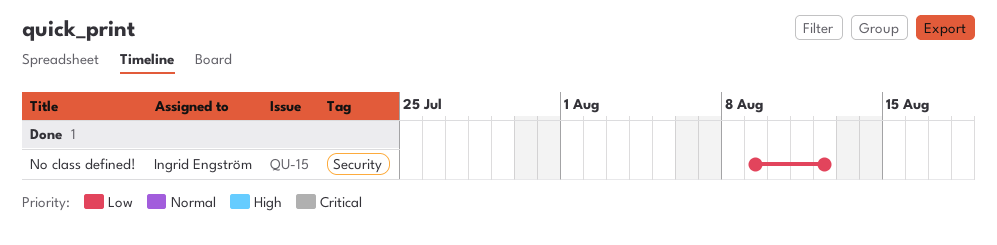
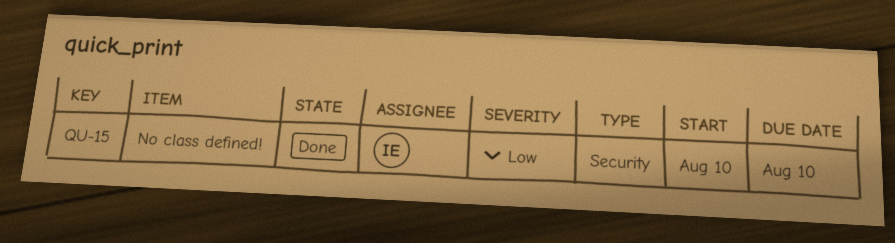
QU-15, start: Aug 9 -> Aug 10
QU-15, due: Aug 12 -> Aug 10

